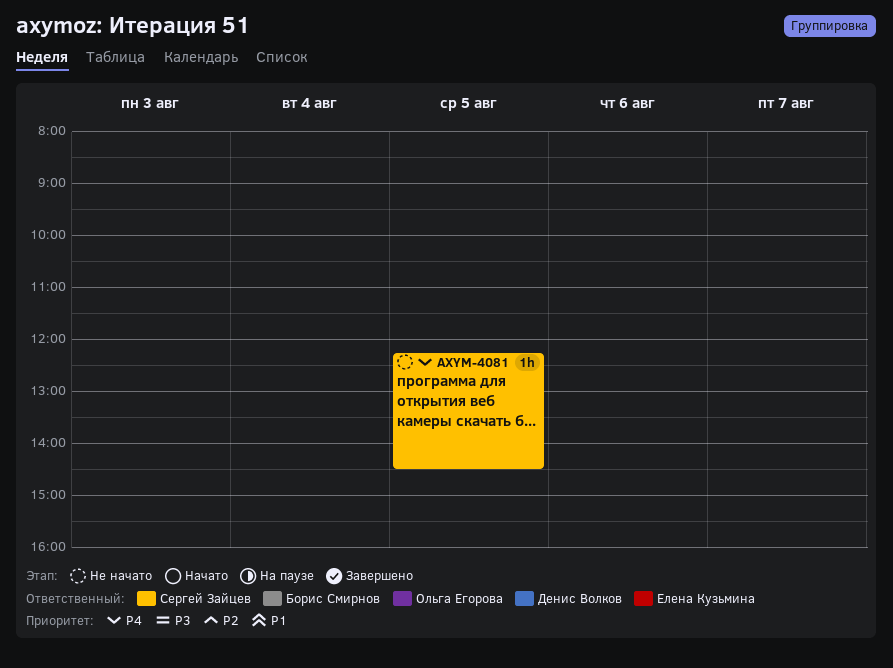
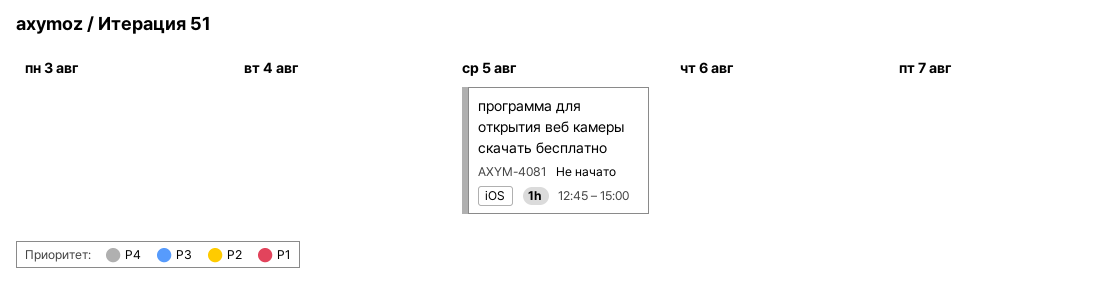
AXYM-4081, begins: 12:15 -> 12:45
AXYM-4081, ends: 14:30 -> 15:00

